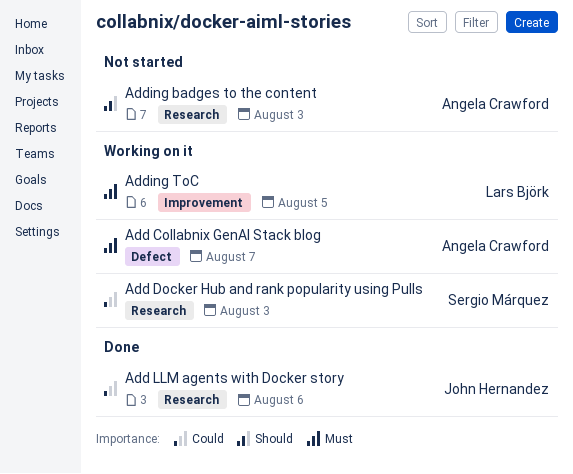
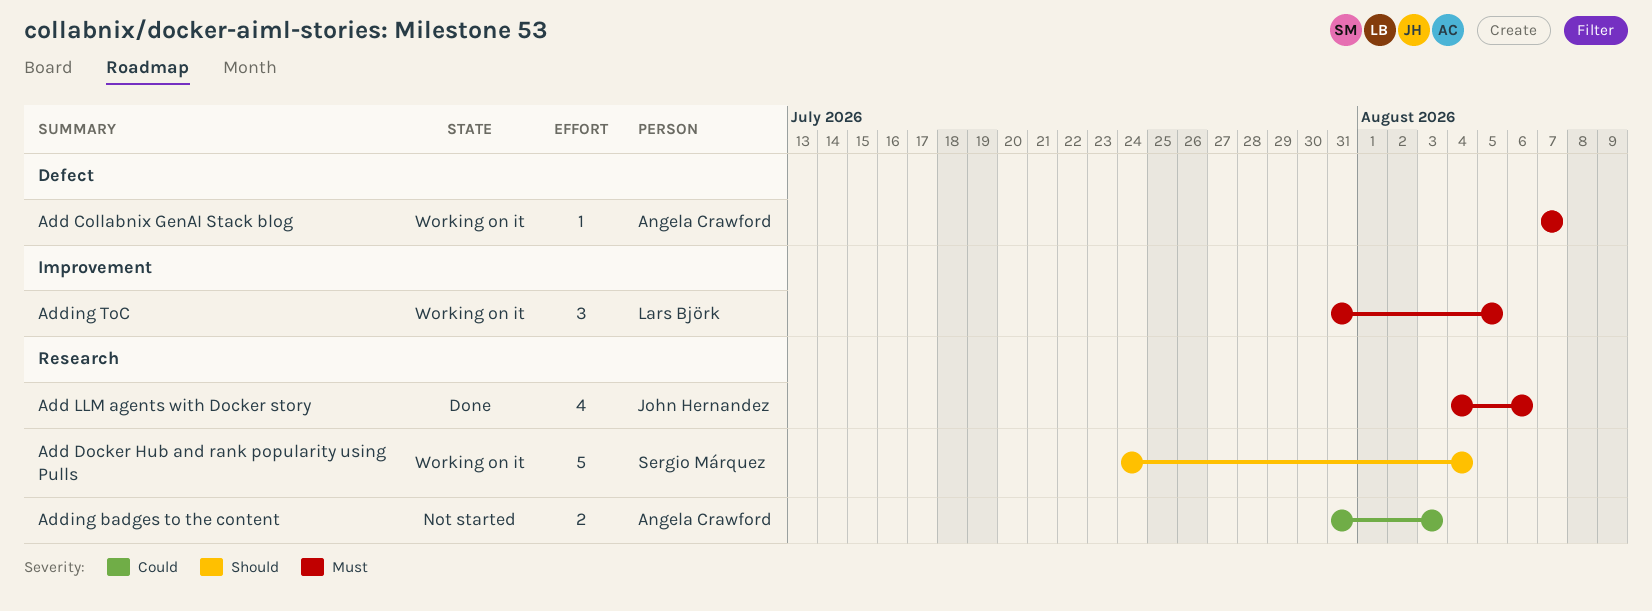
Add Docker Hub and rank popularity using Pulls, priority: Could -> Should
Add Docker Hub and rank popularity using Pulls, due: Aug 3 -> Aug 4
Add LLM agents with Docker story, priority: Could -> Must
Adding badges to the content, priority: Should -> Could

